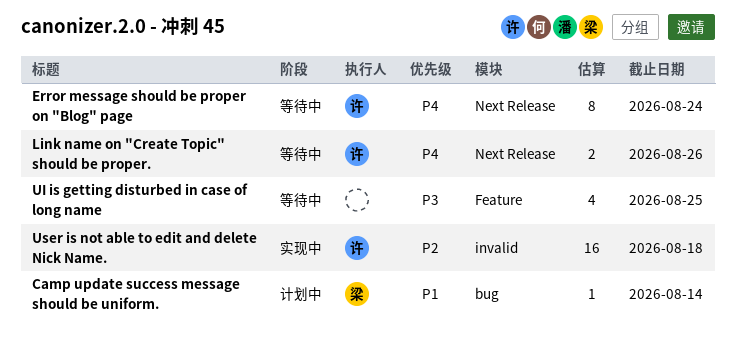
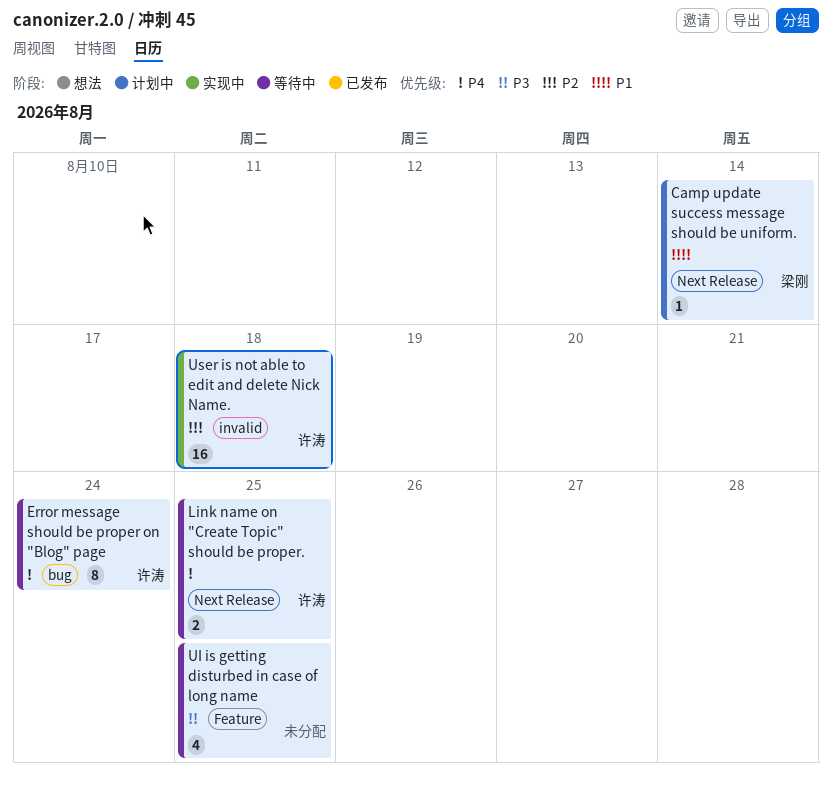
Camp update success message should be uniform., label: bug -> Next Release
Error message should be proper on "Blog" page, label: Next Release -> bug
Link name on "Create Topic" should be proper., due: Aug 26 -> Aug 25

